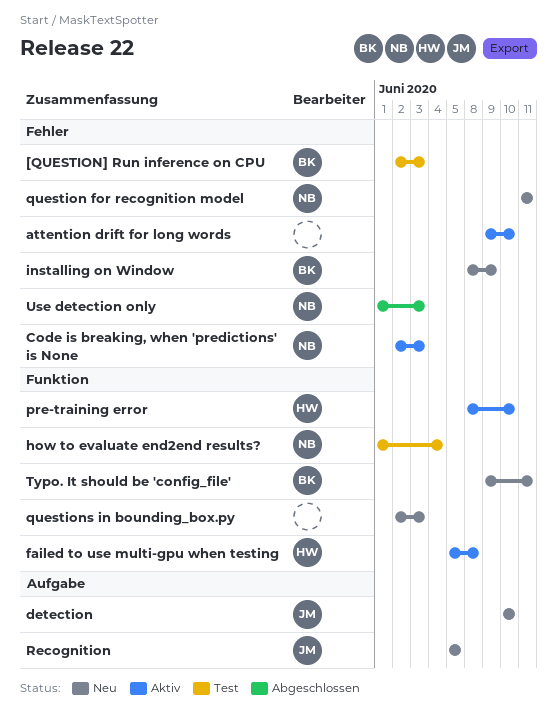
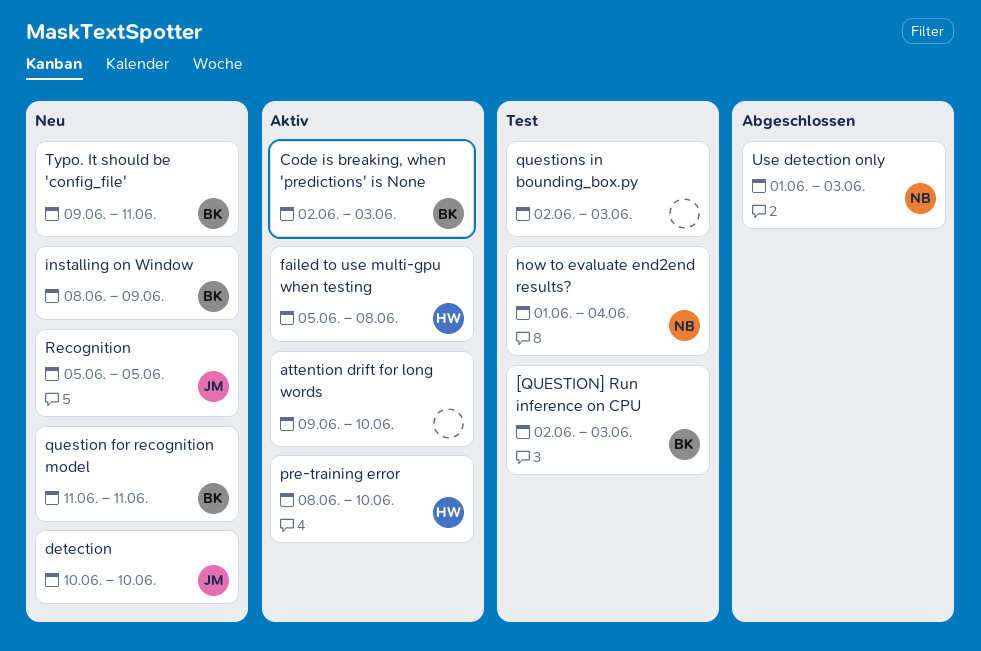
Code is breaking, when 'predictions' is None, owner: NB -> BK
question for recognition model, owner: NB -> BK
questions in bounding_box.py, status: Neu -> Test

